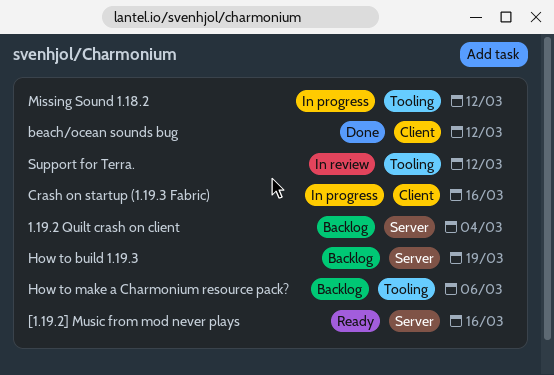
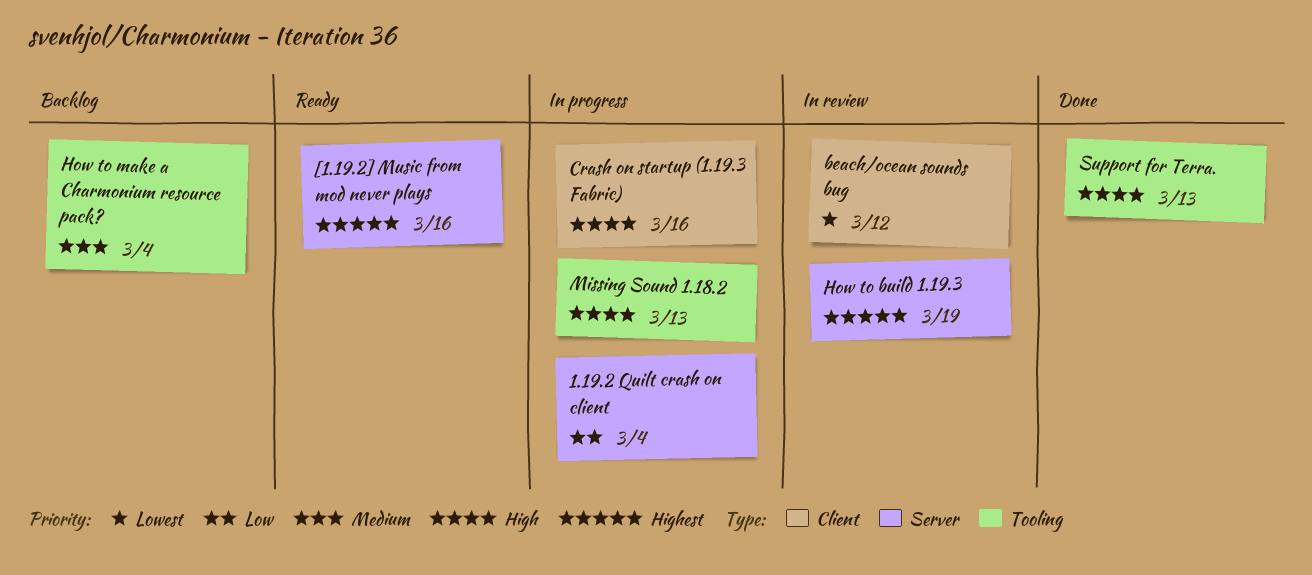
1.19.2 Quilt crash on client, status: Backlog -> In progress
beach/ocean sounds bug, status: Done -> In review
How to build 1.19.3, status: Backlog -> In review
How to make a Charmonium resource pack?, due: Mar 6 -> Mar 4
Missing Sound 1.18.2, due: Mar 12 -> Mar 13
Support for Terra., status: In review -> Done
Support for Terra., due: Mar 12 -> Mar 13

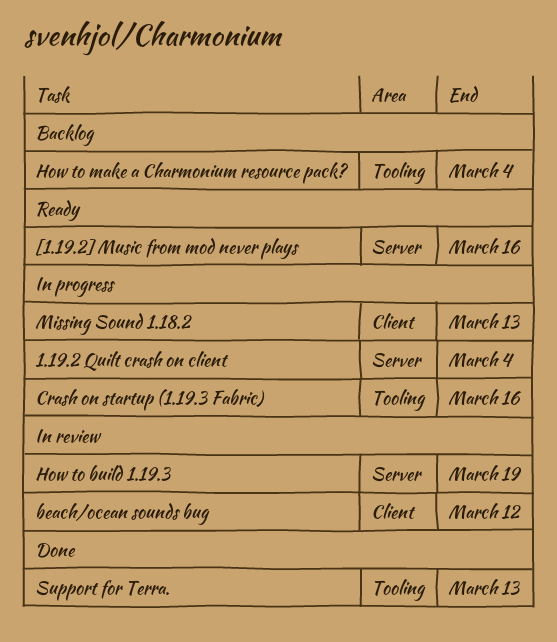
Crash on startup (1.19.3 Fabric), label: Client -> Tooling
Missing Sound 1.18.2, label: Tooling -> Client

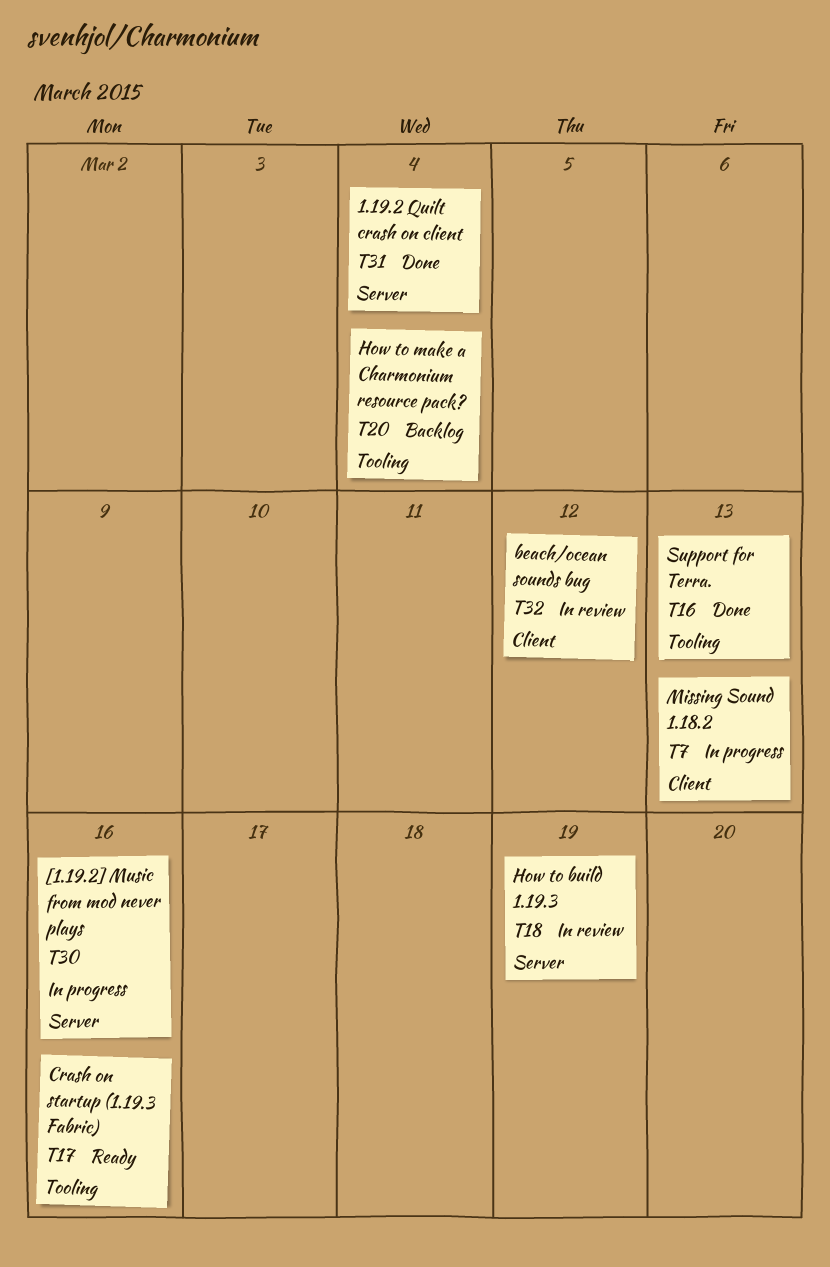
1.19.2 Quilt crash on client, status: In progress -> Done
[1.19.2] Music from mod never plays, status: Ready -> In progress
Crash on startup (1.19.3 Fabric), status: In progress -> Ready

